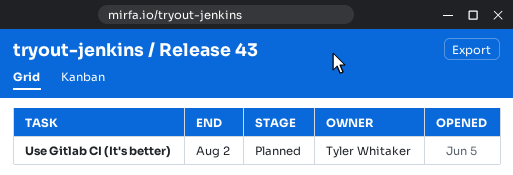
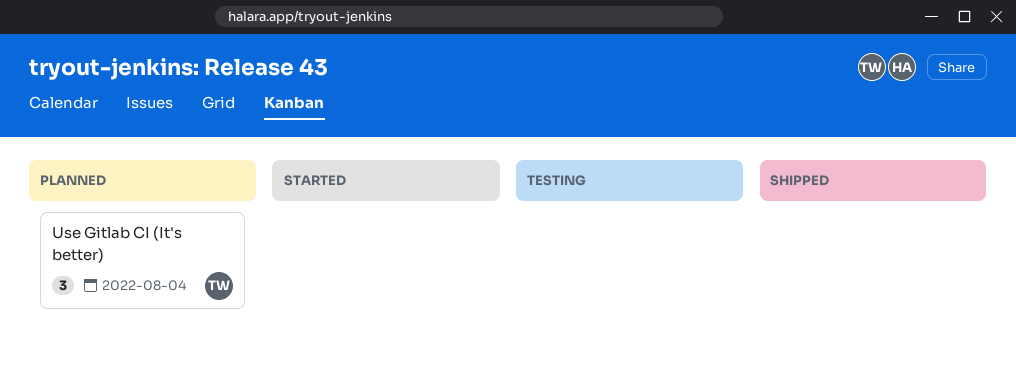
Use Gitlab CI (It's better), due: Aug 2 -> Aug 4

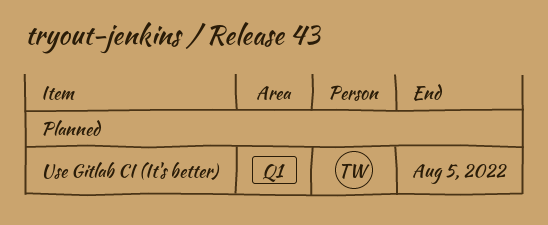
Use Gitlab CI (It's better), due: Aug 4 -> Aug 5

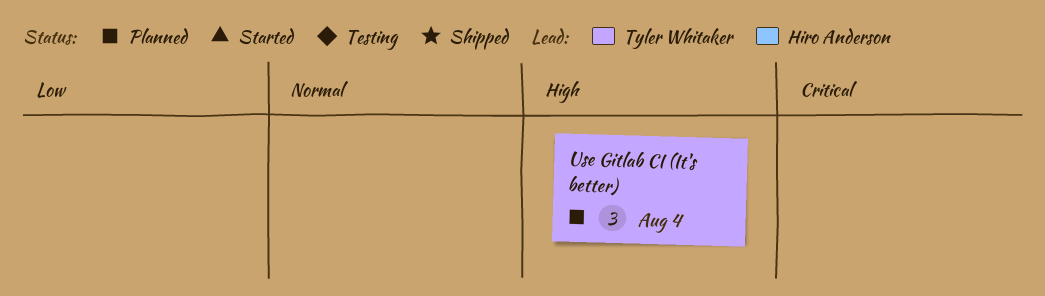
Use Gitlab CI (It's better), due: Aug 5 -> Aug 4

